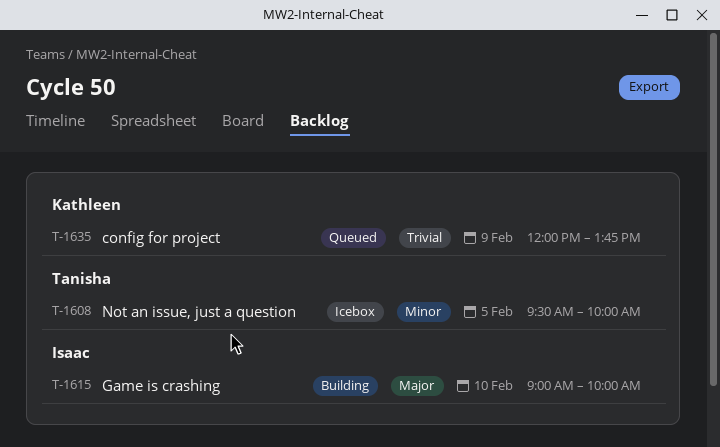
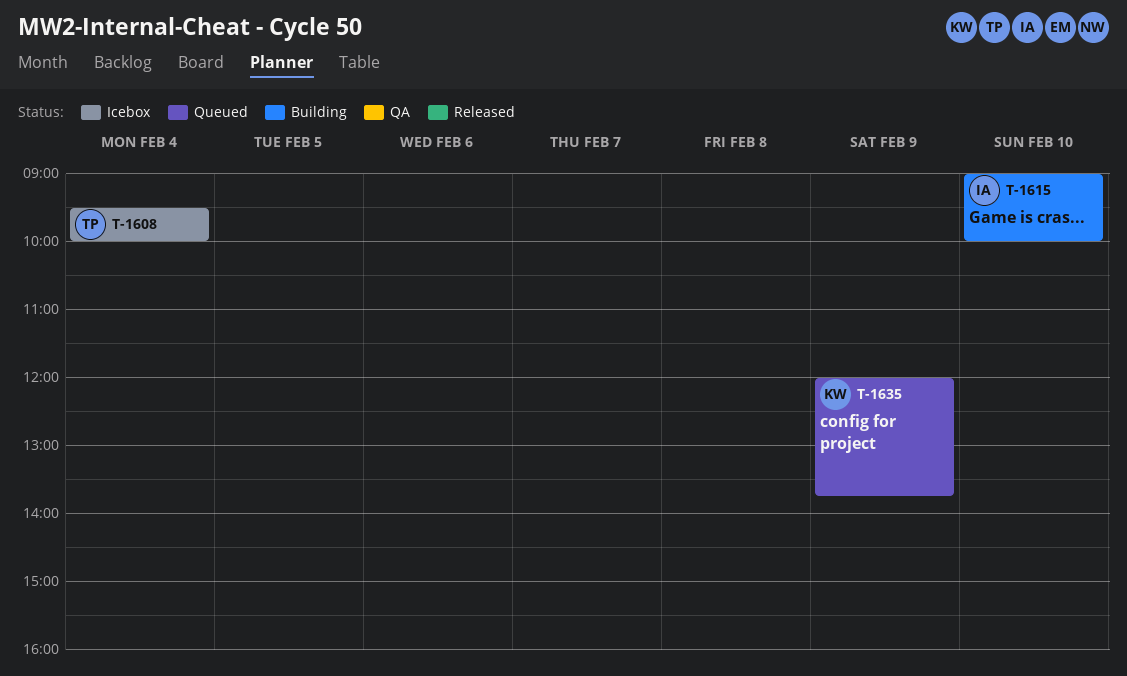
T-1608, day: Feb 5 -> Feb 4

